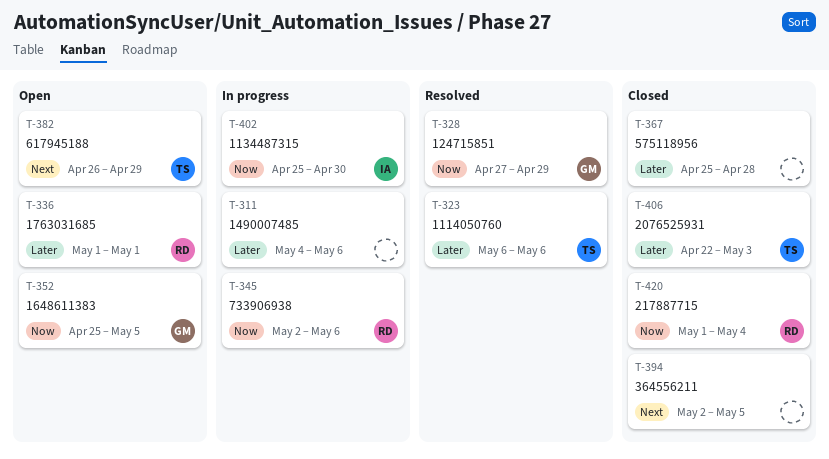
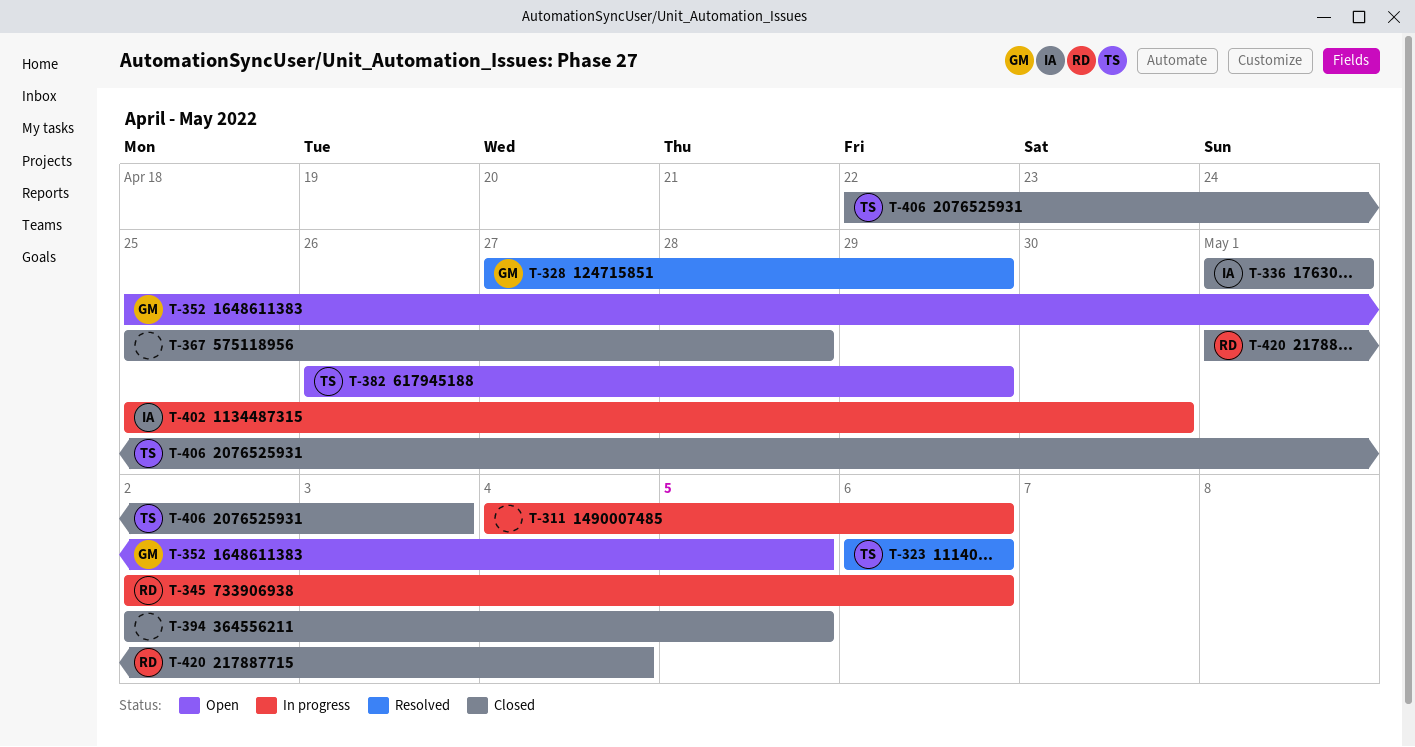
T-336, status: Open -> Closed
T-336, owner: RD -> IA

